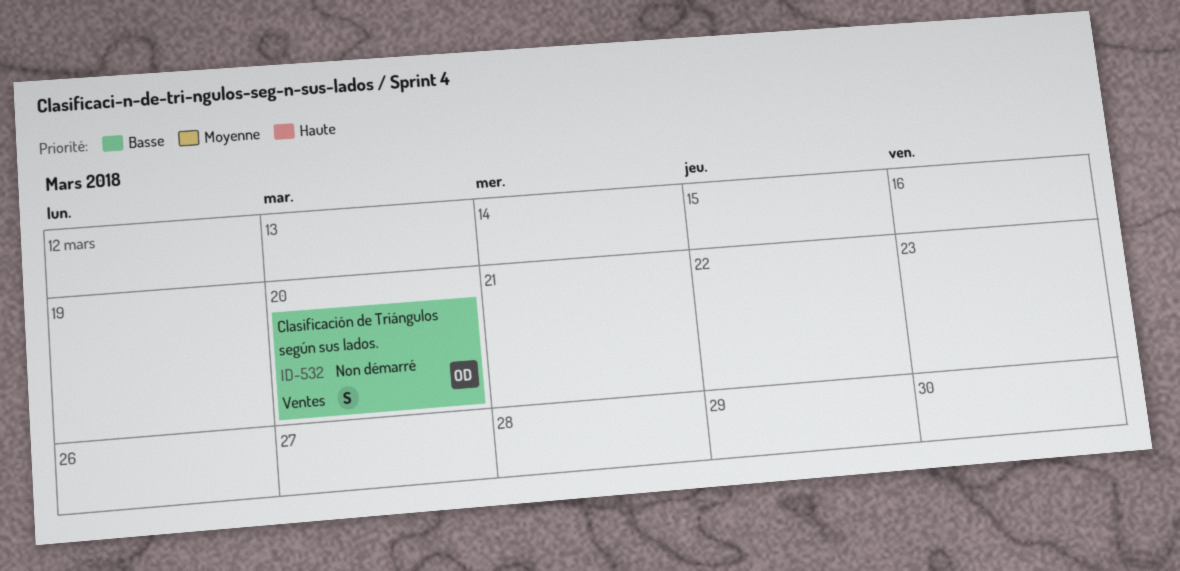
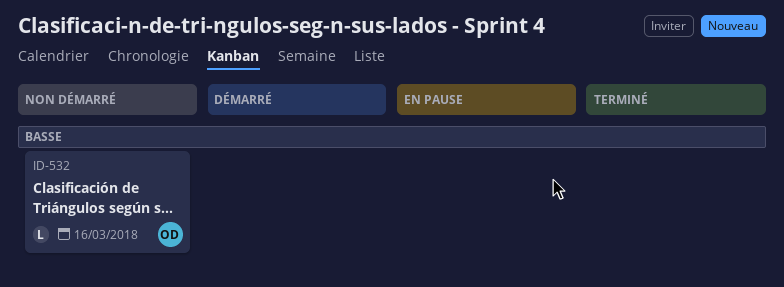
ID-532, estimate: S -> L
ID-532, due: Mar 20 -> Mar 16

